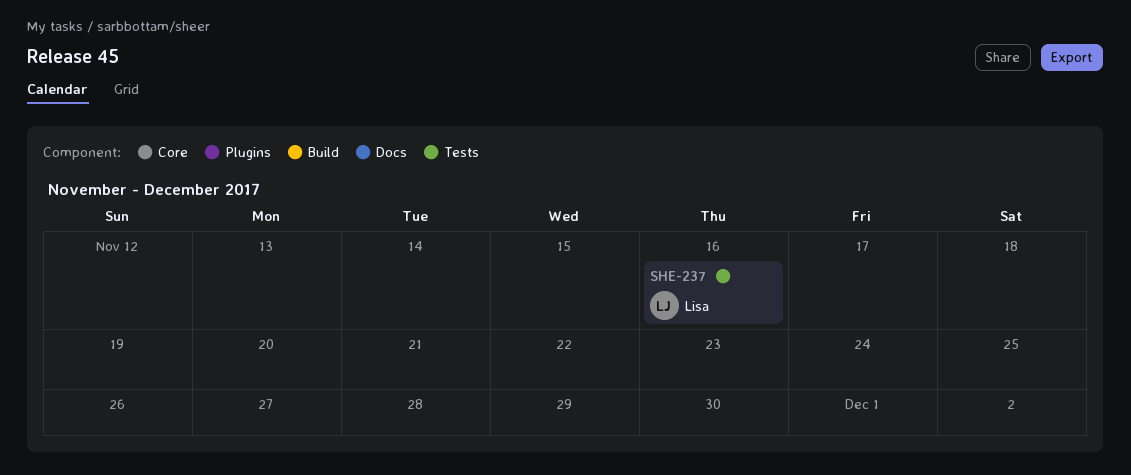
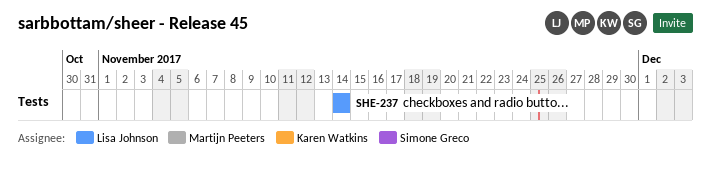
SHE-237, due: Nov 16 -> Nov 14

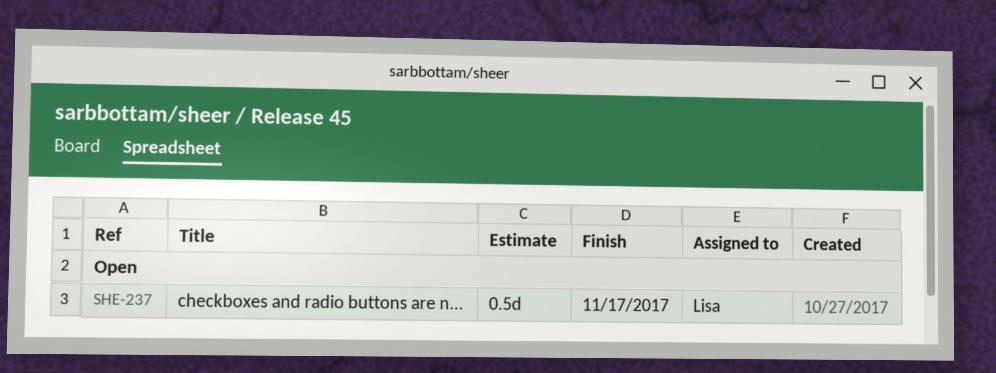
SHE-237, due: Nov 14 -> Nov 17

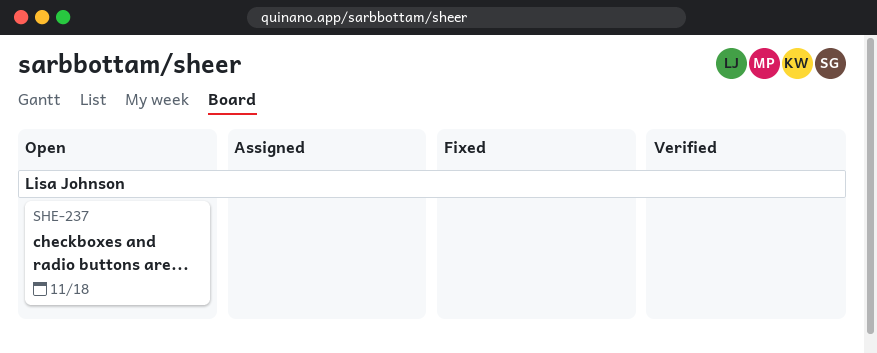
SHE-237, due: Nov 17 -> Nov 18

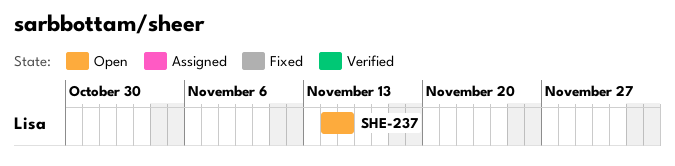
SHE-237, due: Nov 18 -> Nov 15

